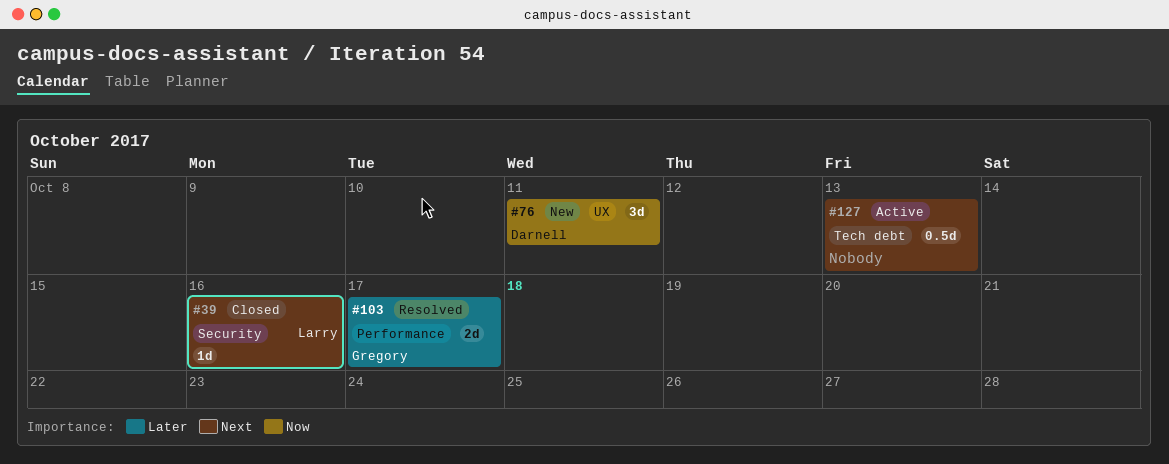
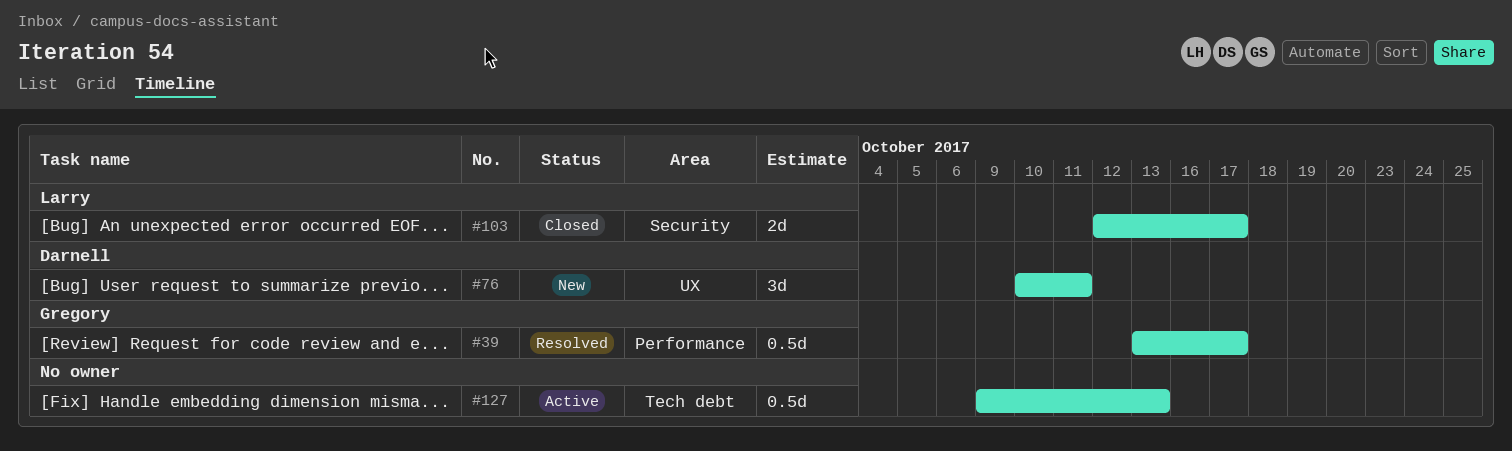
#39, status: Closed -> Resolved
#39, owner: Larry -> Gregory
#39, label: Security -> Performance
#39, estimate: 1d -> 0.5d
#39, due: Oct 16 -> Oct 17
#103, status: Resolved -> Closed
#103, owner: Gregory -> Larry
#103, label: Performance -> Security

